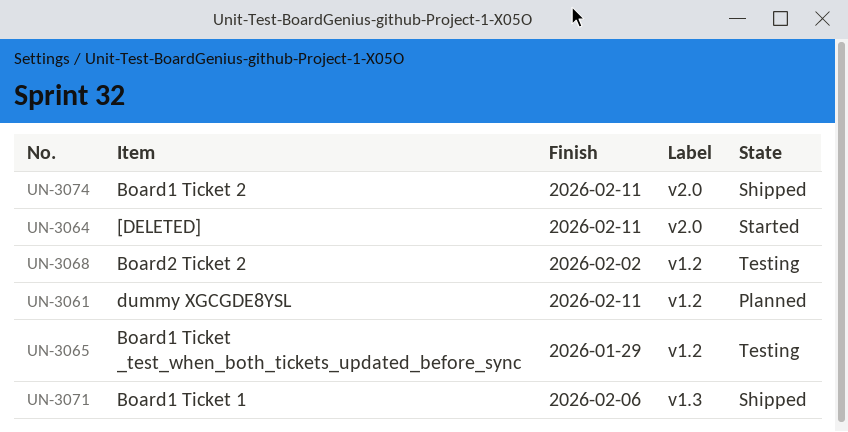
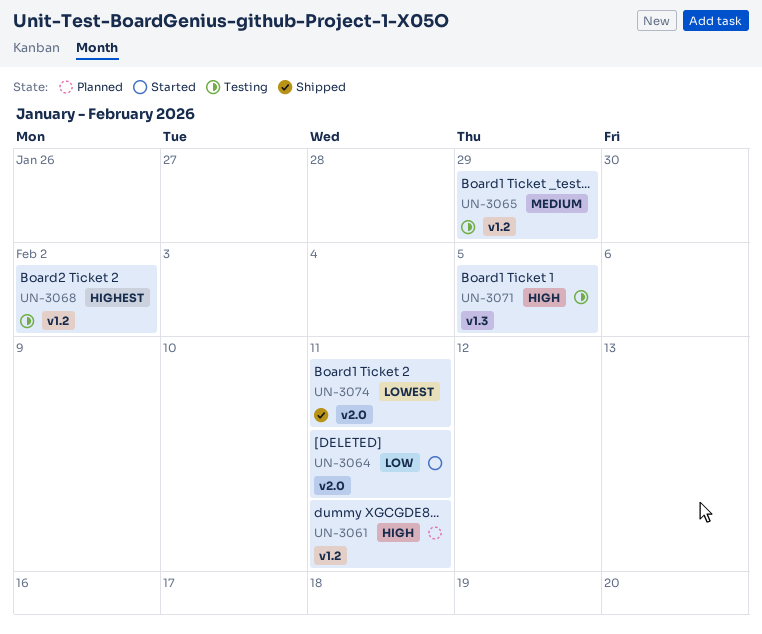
UN-3071, status: Shipped -> Testing
UN-3071, due: Feb 6 -> Feb 5

